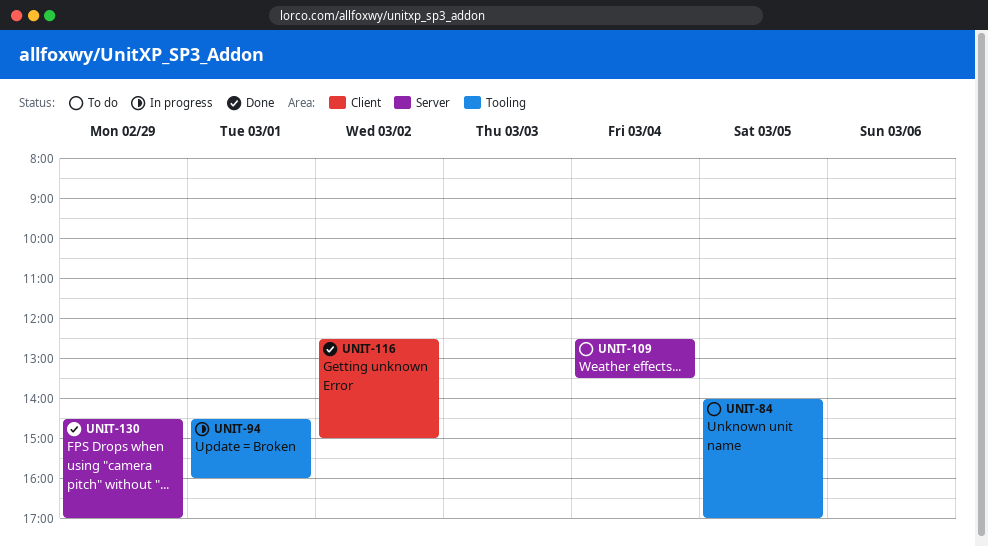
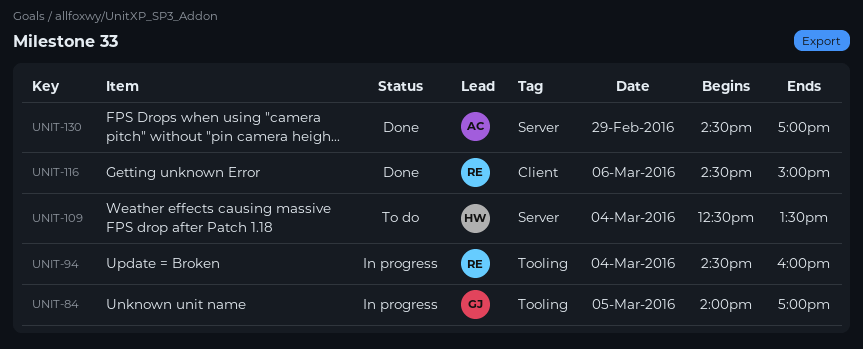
UNIT-84, status: To do -> In progress
UNIT-94, day: Mar 1 -> Mar 4
UNIT-116, day: Mar 2 -> Mar 6
UNIT-116, begins: 12:30 -> 14:30

